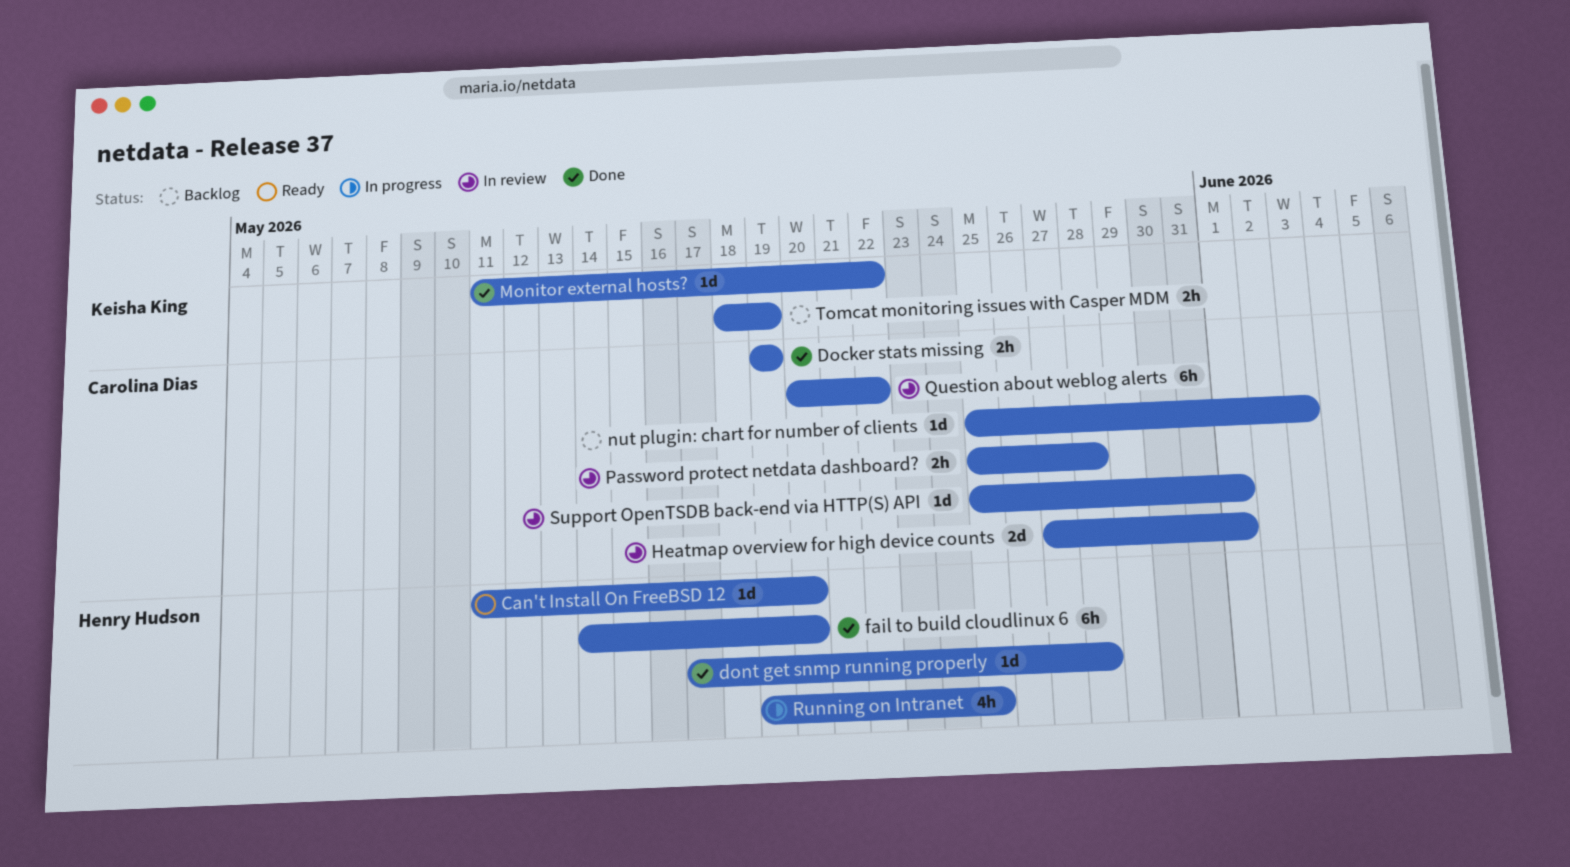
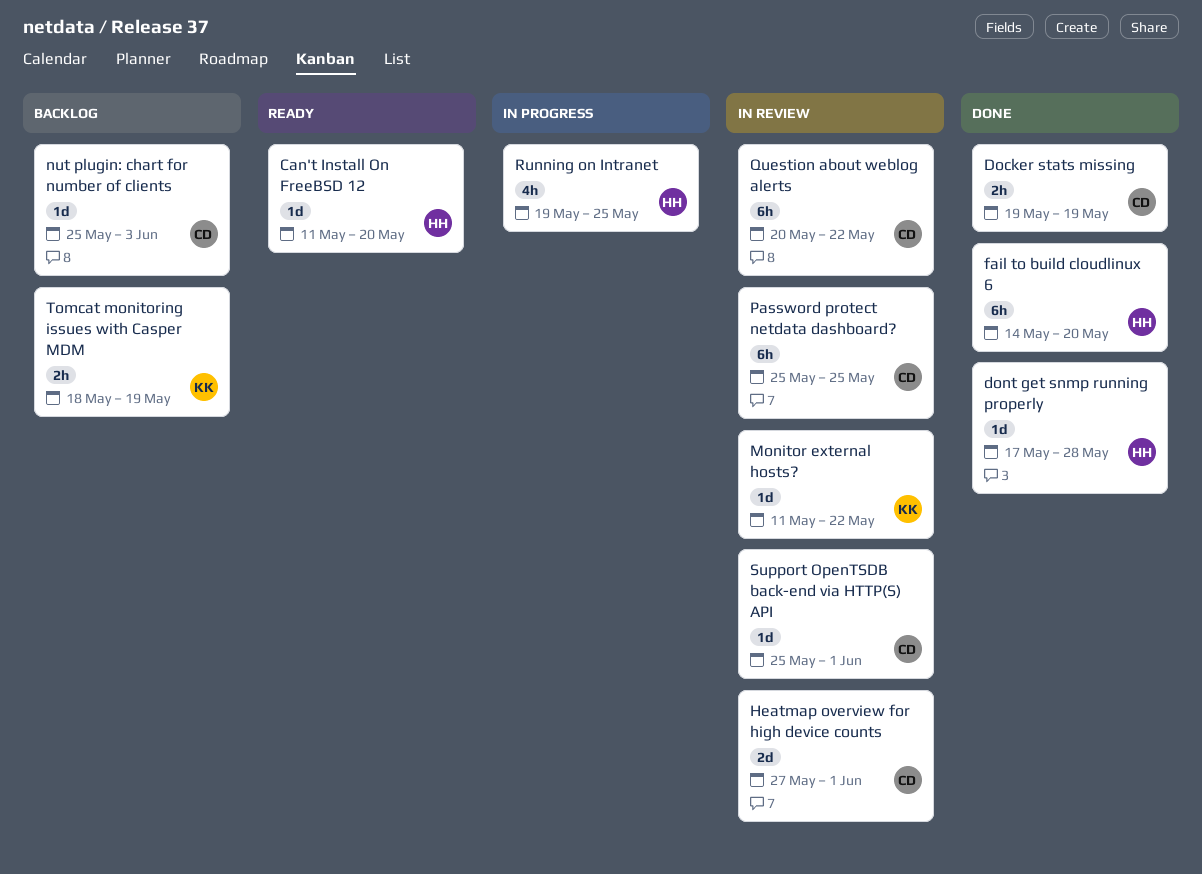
Monitor external hosts?, status: Done -> In review
Password protect netdata dashboard?, estimate: 2h -> 6h
Password protect netdata dashboard?, due: May 28 -> May 25

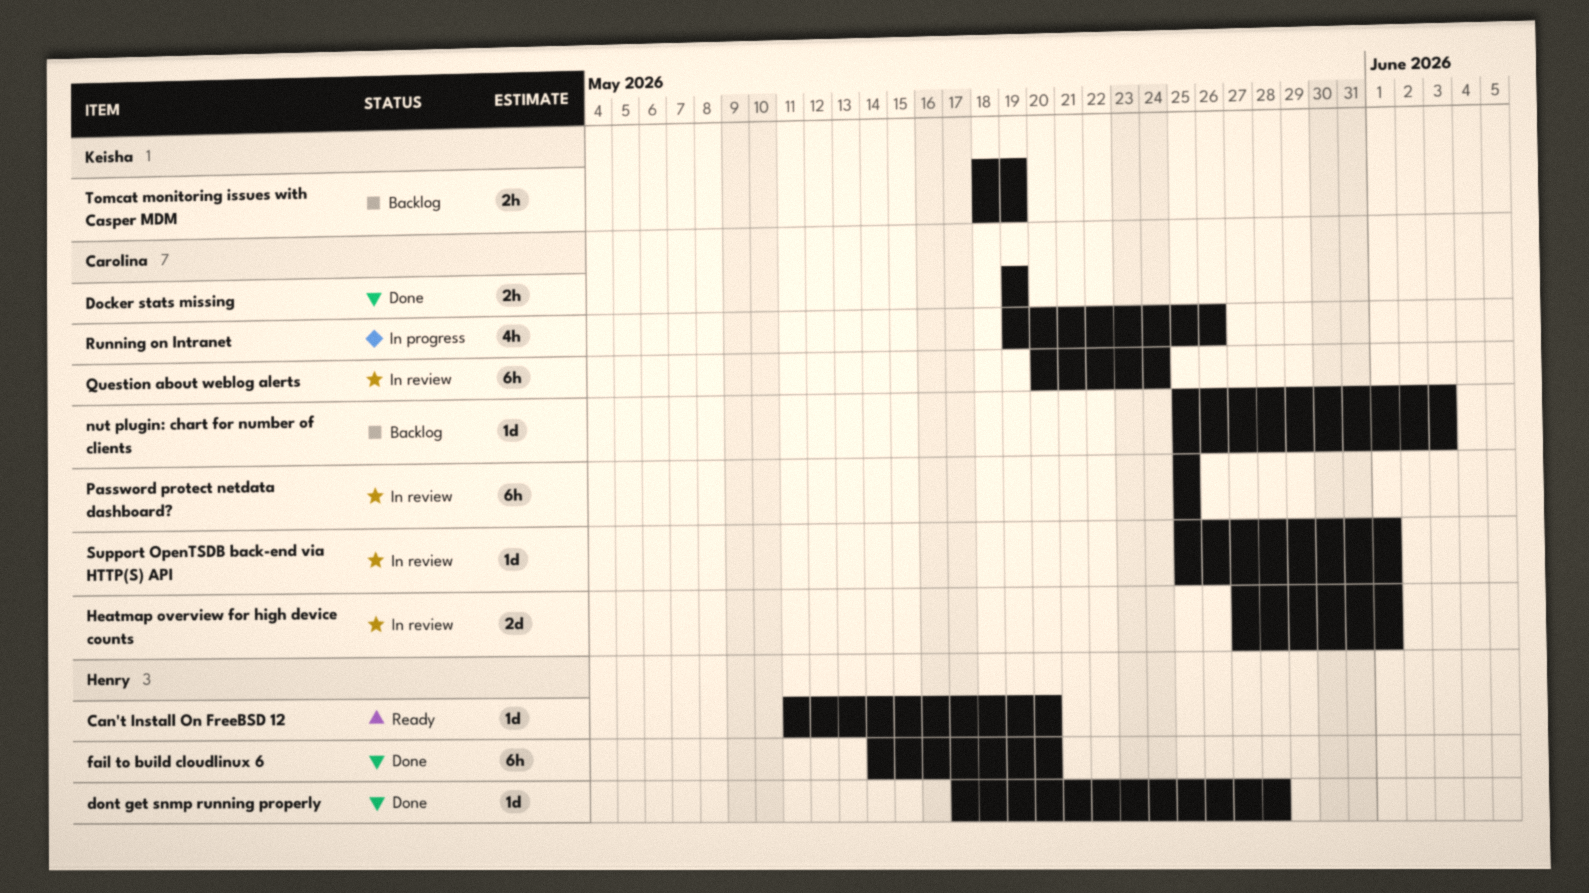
Monitor external hosts?: present -> none
Question about weblog alerts, due: May 22 -> May 24
Running on Intranet, owner: Henry -> Carolina
Running on Intranet, due: May 25 -> May 26

